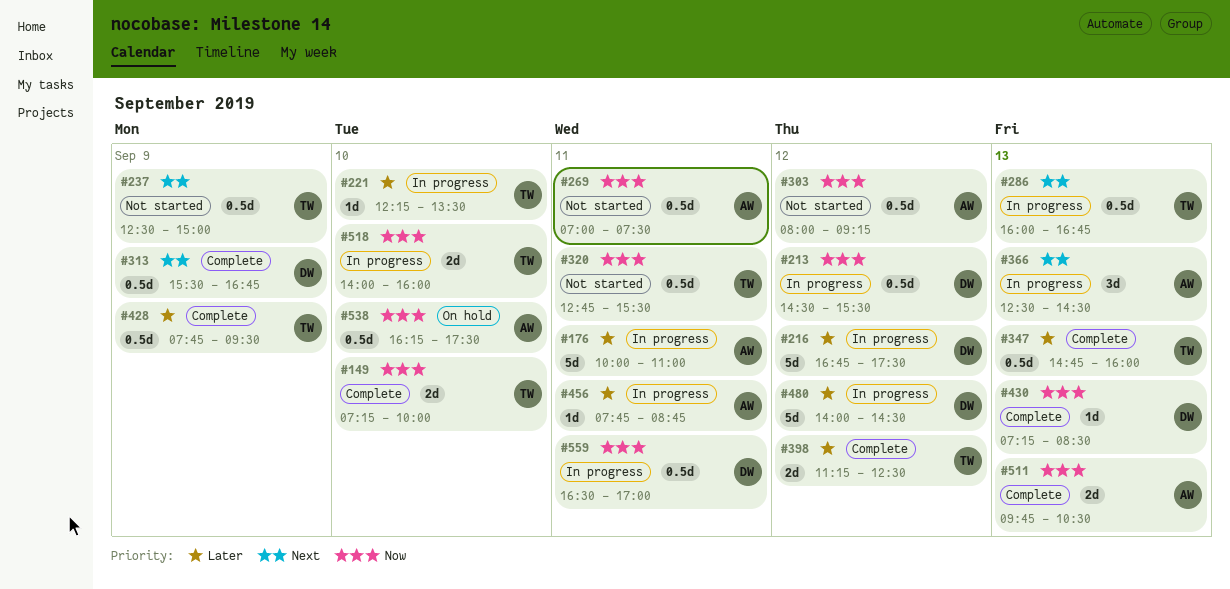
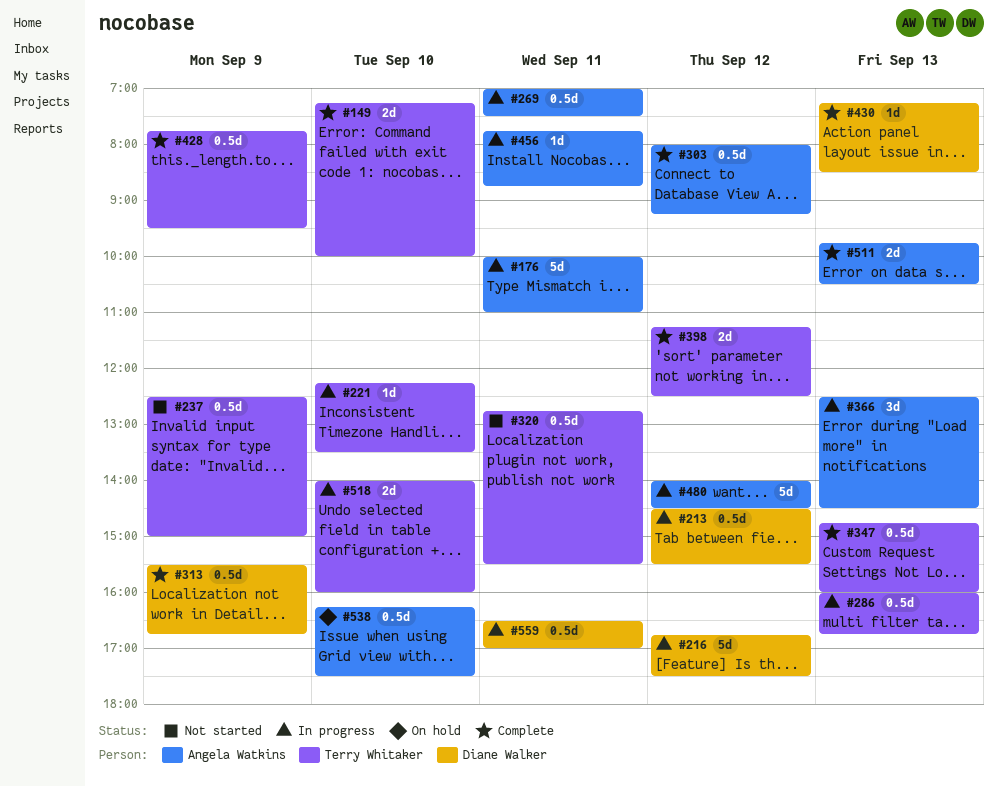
#269, status: Not started -> In progress
#303, status: Not started -> Complete
#480, owner: Diane Walker -> Angela Watkins

